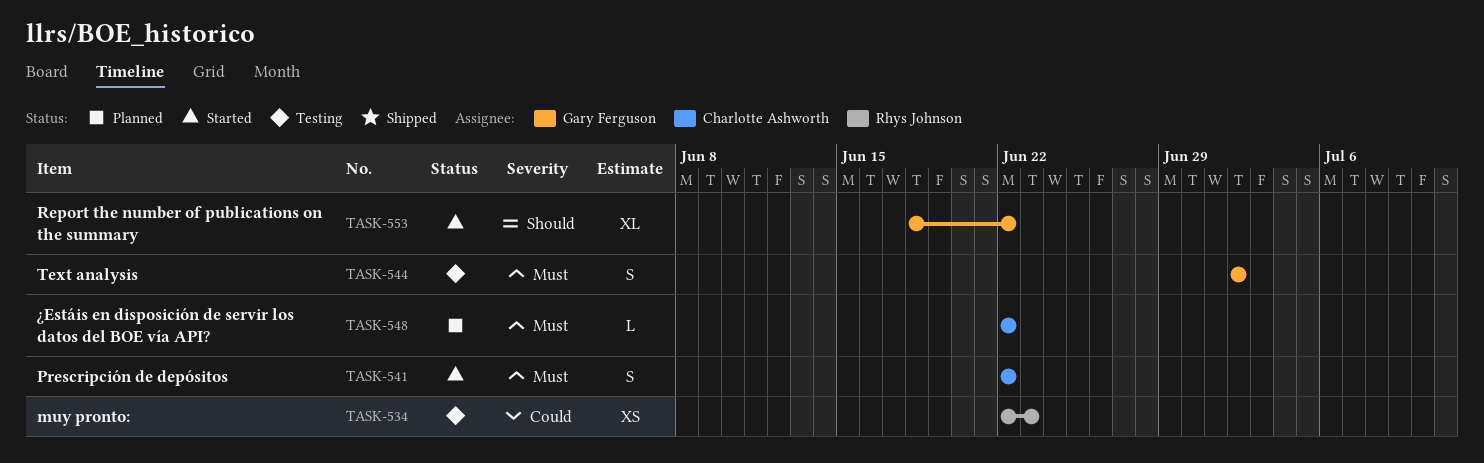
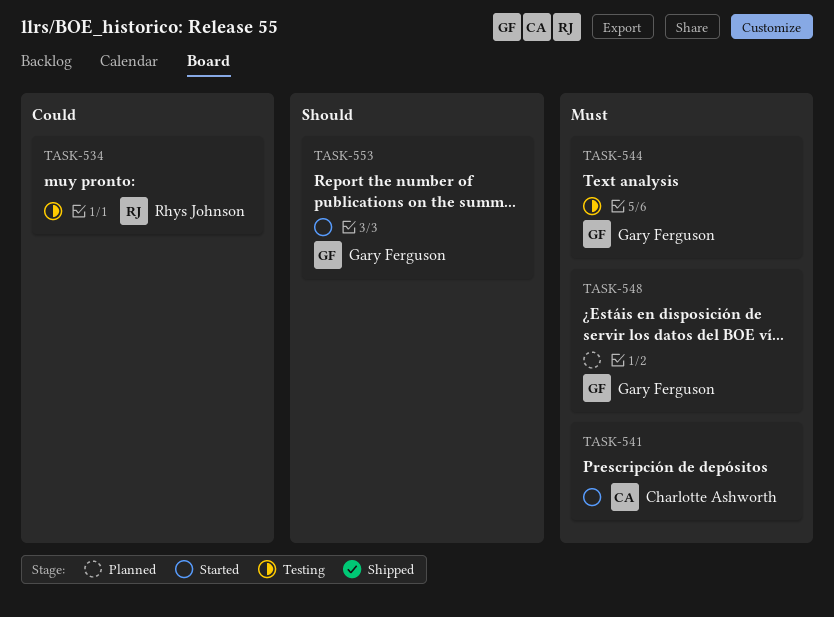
TASK-548, owner: Charlotte Ashworth -> Gary Ferguson

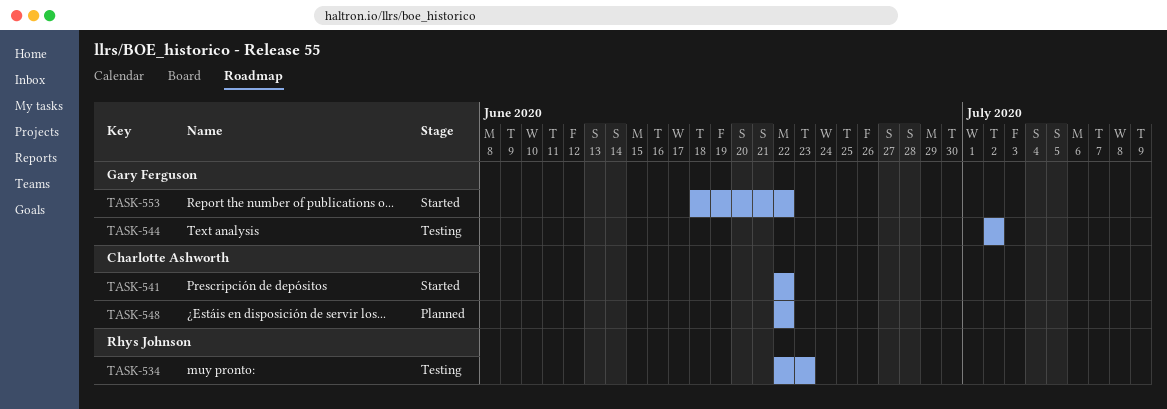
TASK-548, owner: Gary Ferguson -> Charlotte Ashworth

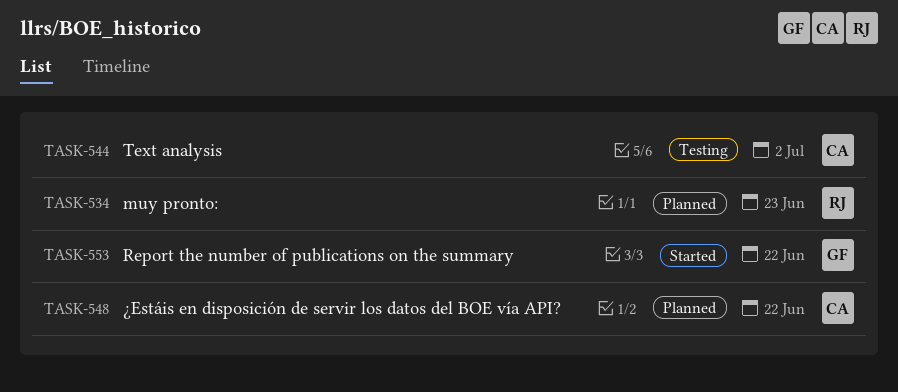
TASK-534, status: Testing -> Planned
TASK-541: present -> none
TASK-544, owner: Gary Ferguson -> Charlotte Ashworth

